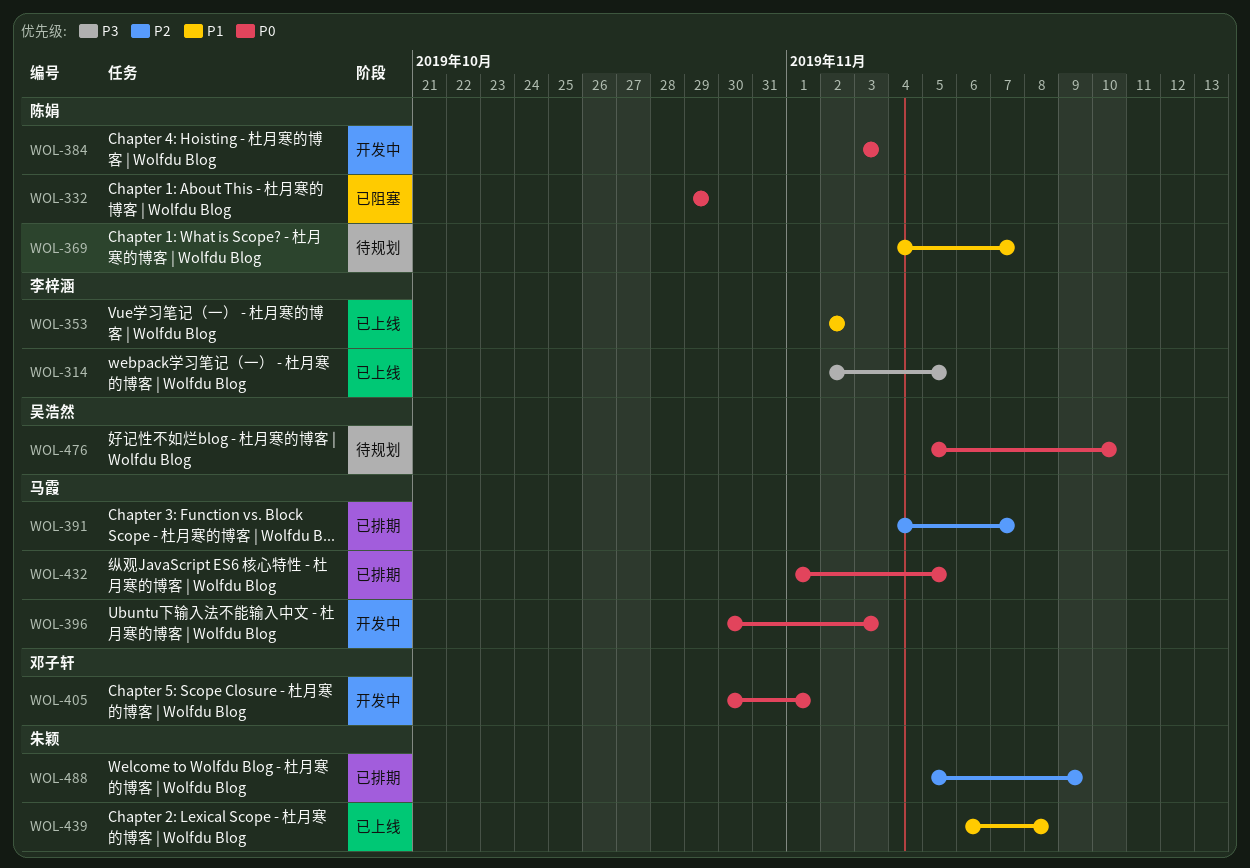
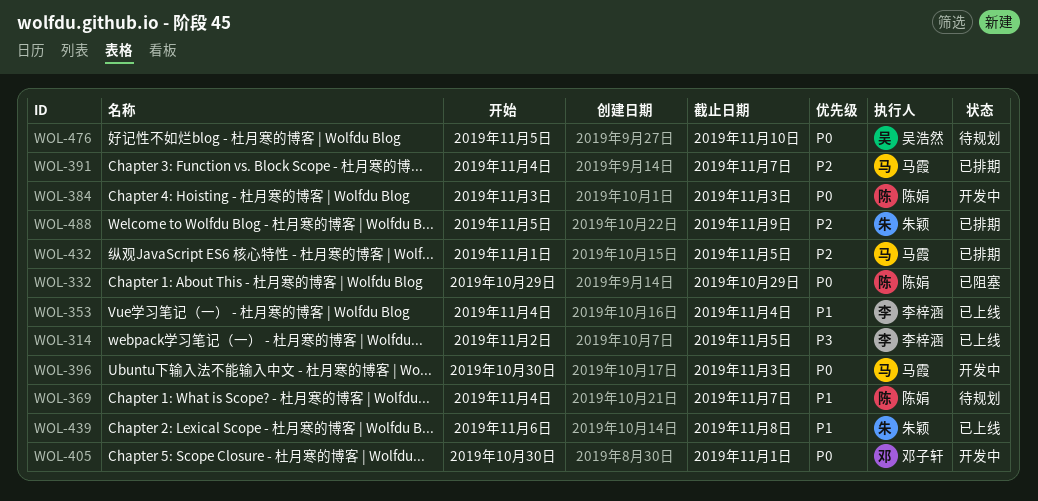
WOL-353, start: Nov 2 -> Nov 4
WOL-353, due: Nov 2 -> Nov 4
WOL-432, priority: P0 -> P2

